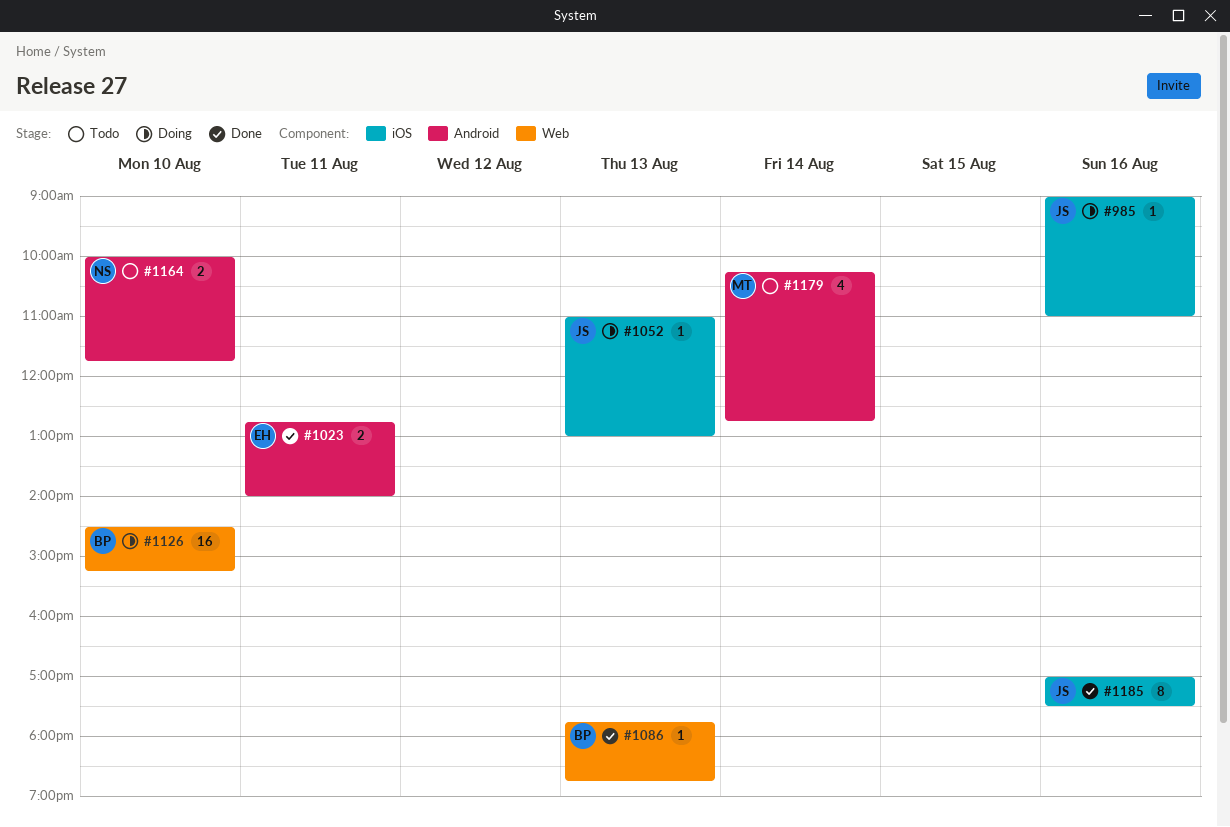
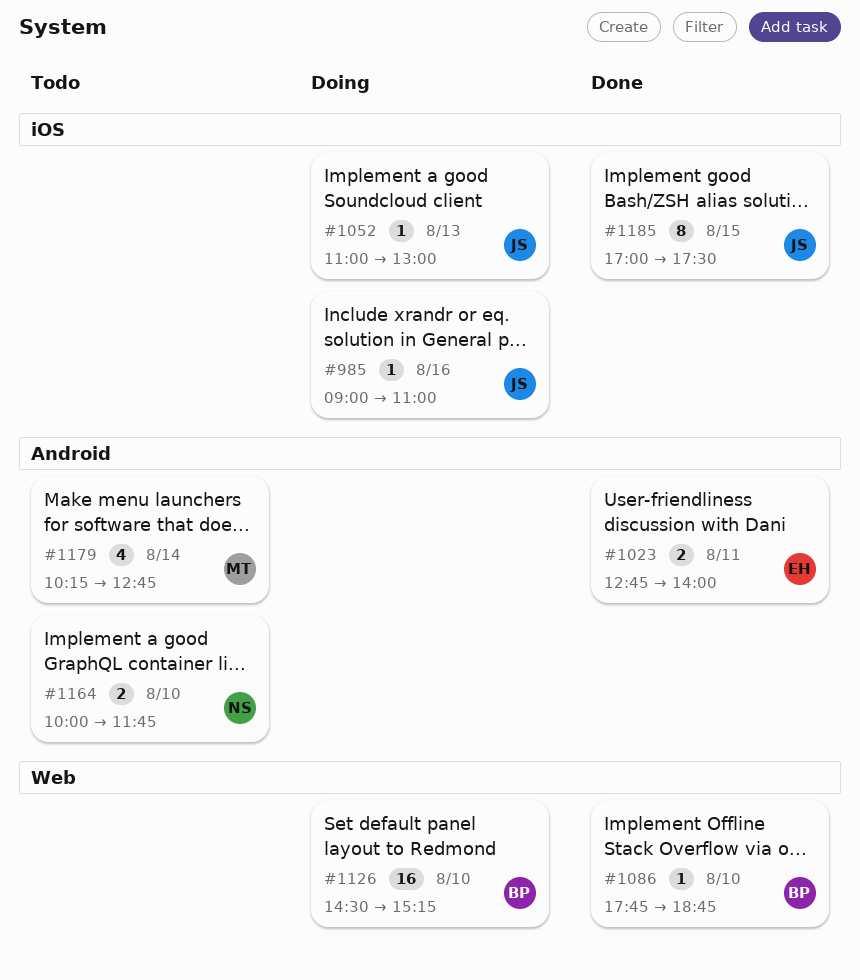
#1086, day: Aug 13 -> Aug 10
#1185, day: Aug 16 -> Aug 15

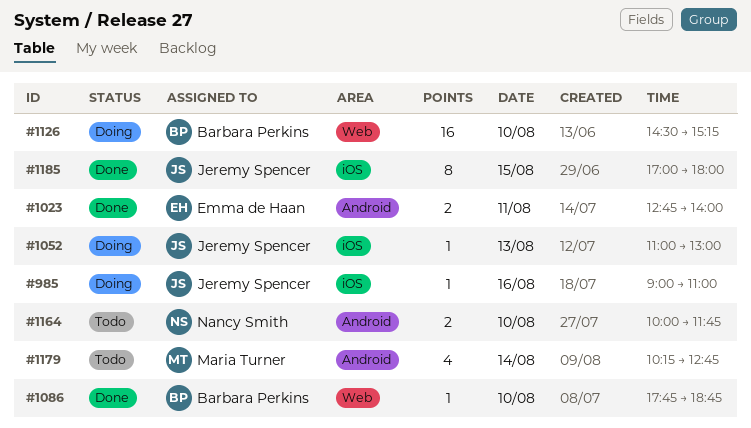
#1185, ends: 17:30 -> 18:00

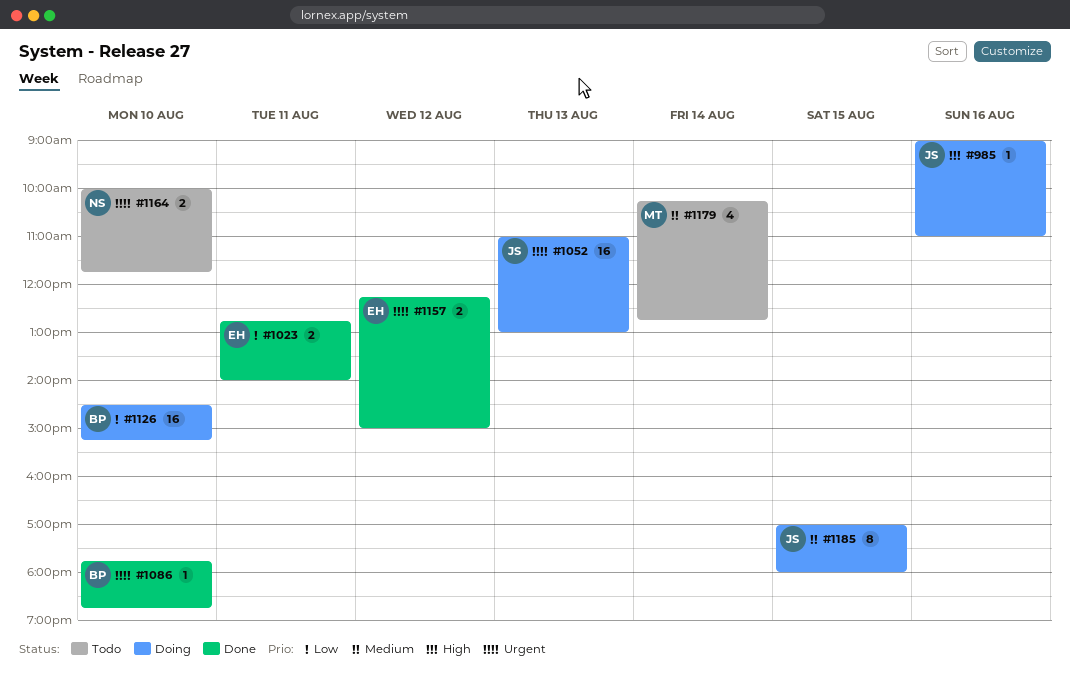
#1052, estimate: 1 -> 16
#1157: none -> present
#1185, status: Done -> Doing

